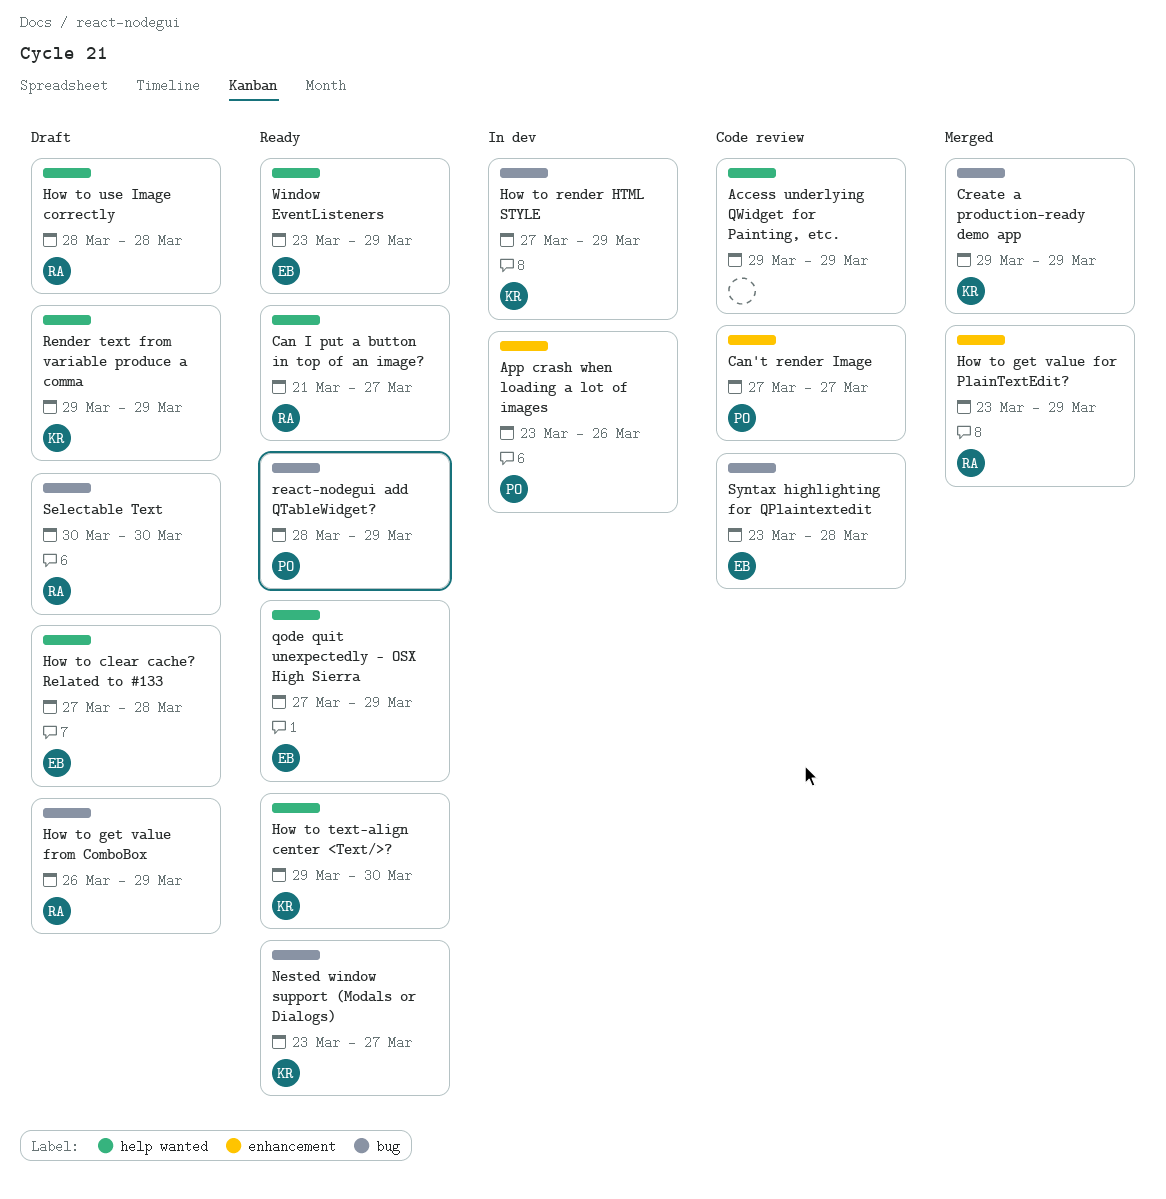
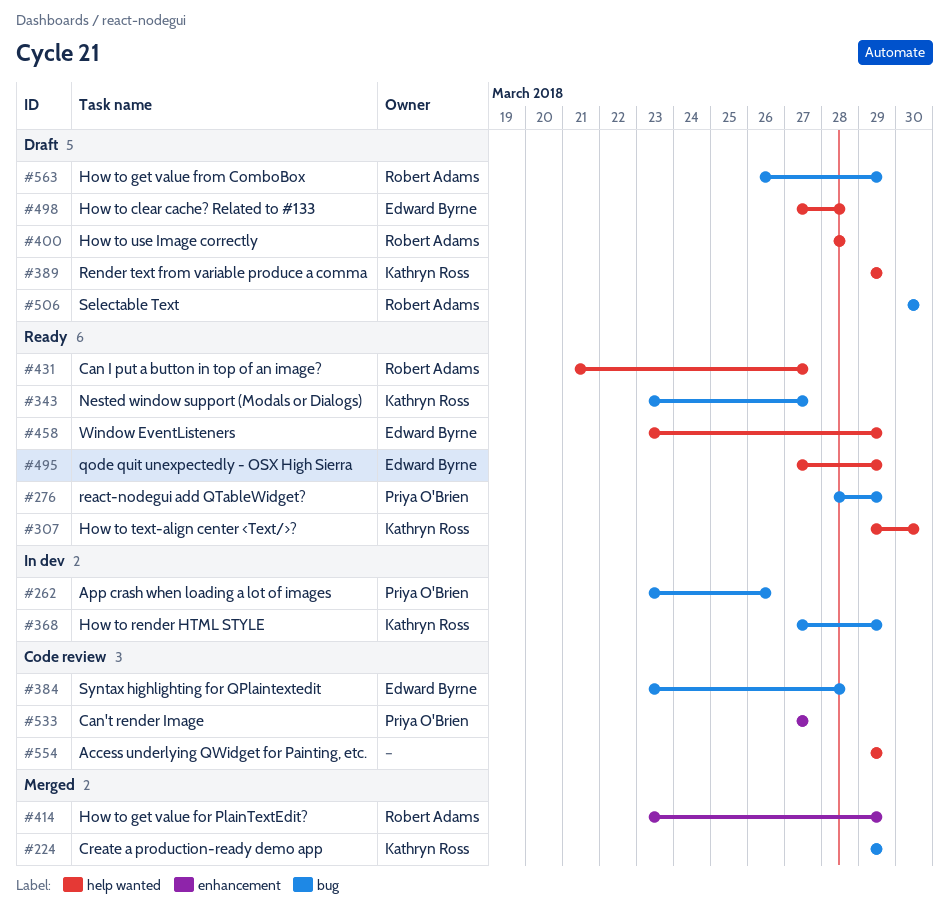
App crash when loading a lot of images, label: enhancement -> bug

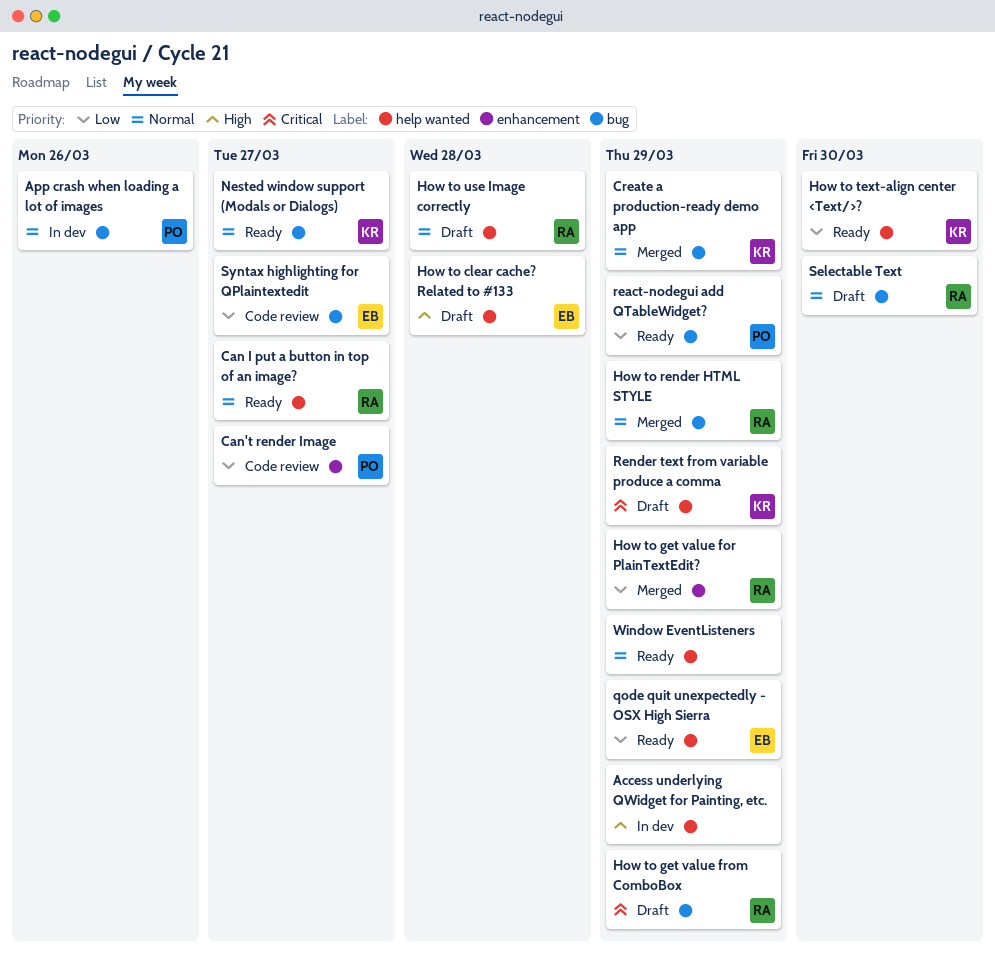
Access underlying QWidget for Painting, etc., status: Code review -> In dev
How to render HTML STYLE, status: In dev -> Merged
How to render HTML STYLE, owner: Kathryn Ross -> Robert Adams
Syntax highlighting for QPlaintextedit, due: Mar 28 -> Mar 27
Window EventListeners, owner: Edward Byrne -> none

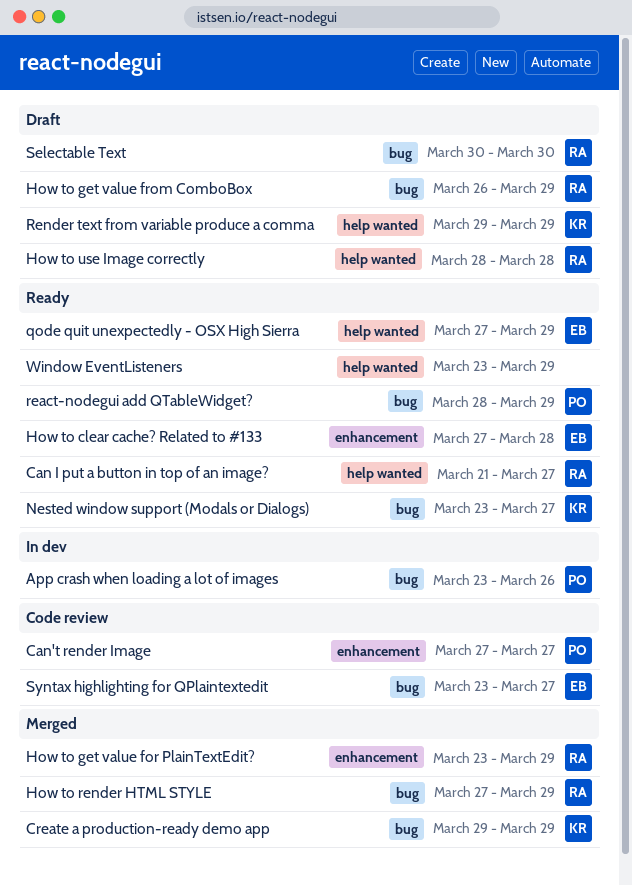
Access underlying QWidget for Painting, etc.: present -> none
How to clear cache? Related to #133, status: Draft -> Ready
How to clear cache? Related to #133, label: help wanted -> enhancement
How to text-align center <Text/>?: present -> none

